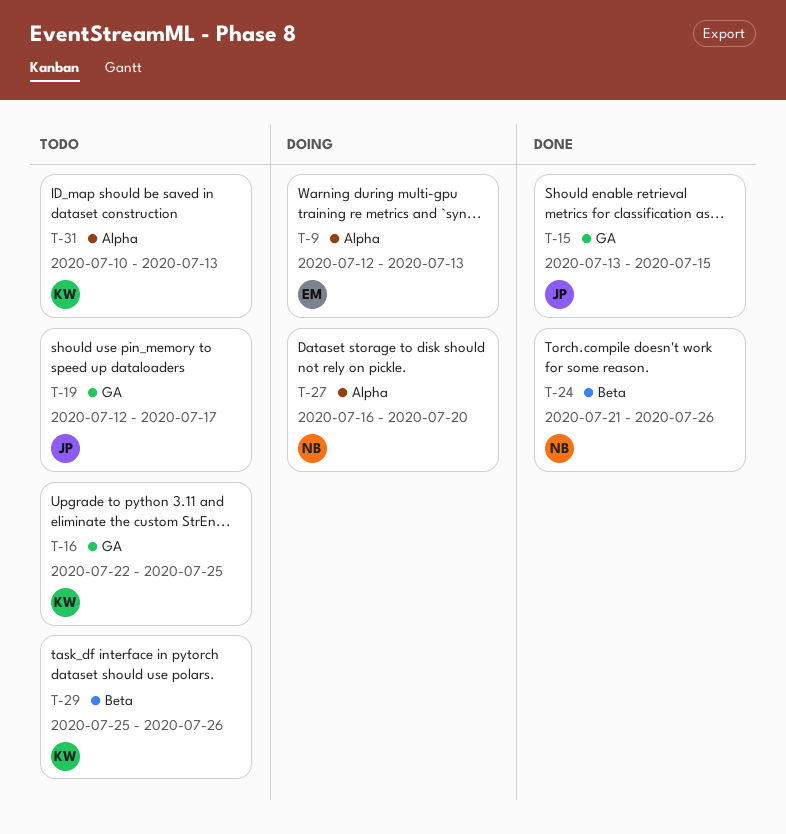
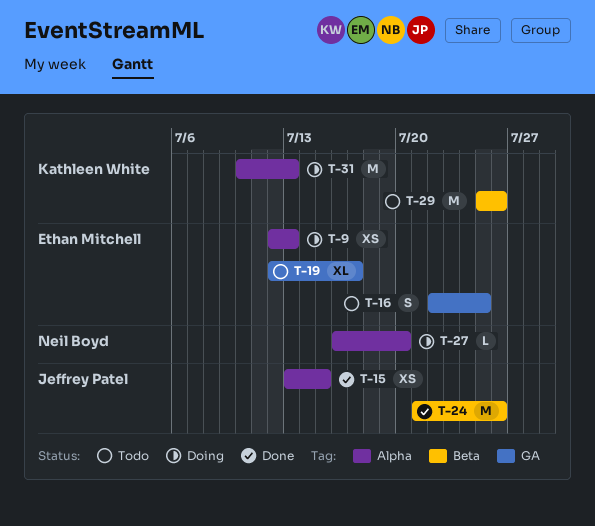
T-15, label: GA -> Alpha
T-16, owner: Kathleen White -> Ethan Mitchell
T-19, owner: Jeffrey Patel -> Ethan Mitchell
T-24, owner: Neil Boyd -> Jeffrey Patel
T-31, status: Todo -> Doing

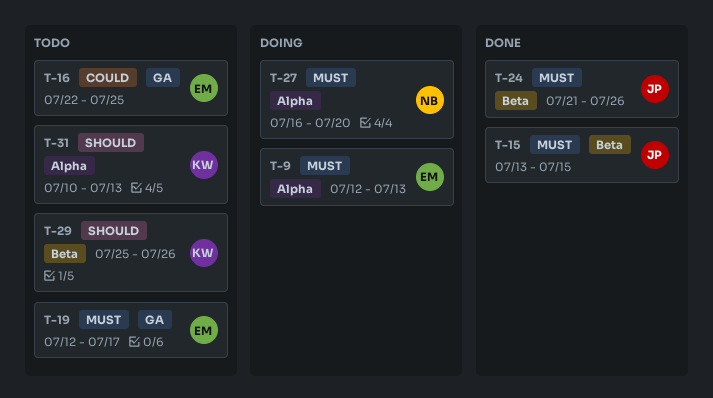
T-15, label: Alpha -> Beta
T-31, status: Doing -> Todo

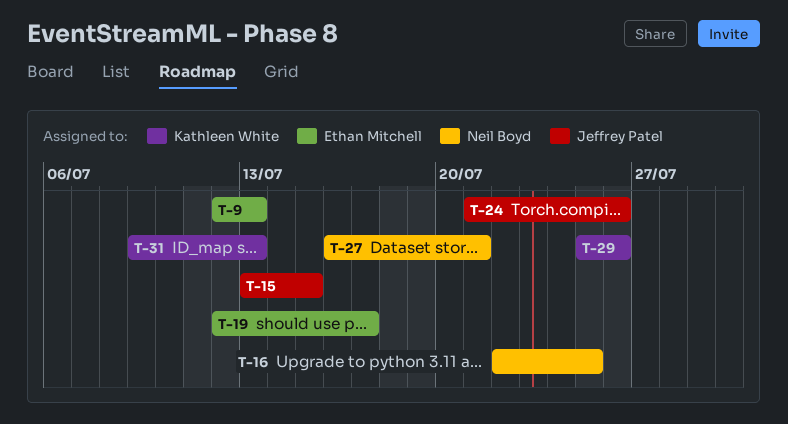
T-16, owner: Ethan Mitchell -> Neil Boyd
T-27, due: Jul 20 -> Jul 21
T-31, start: Jul 10 -> Jul 9

